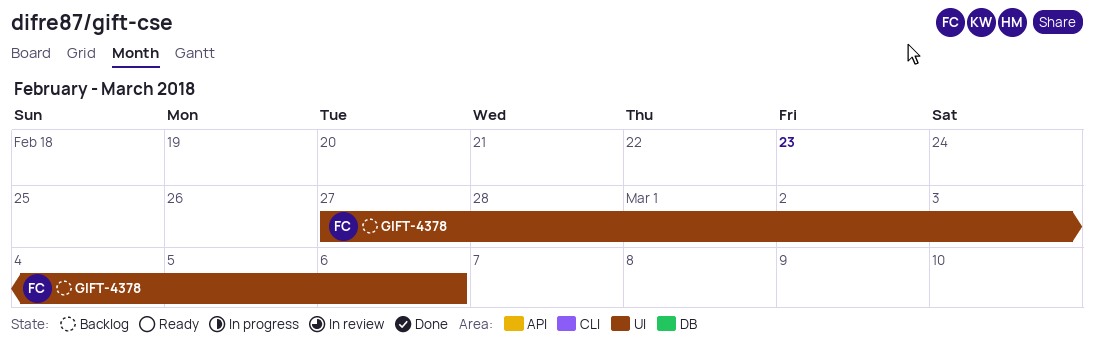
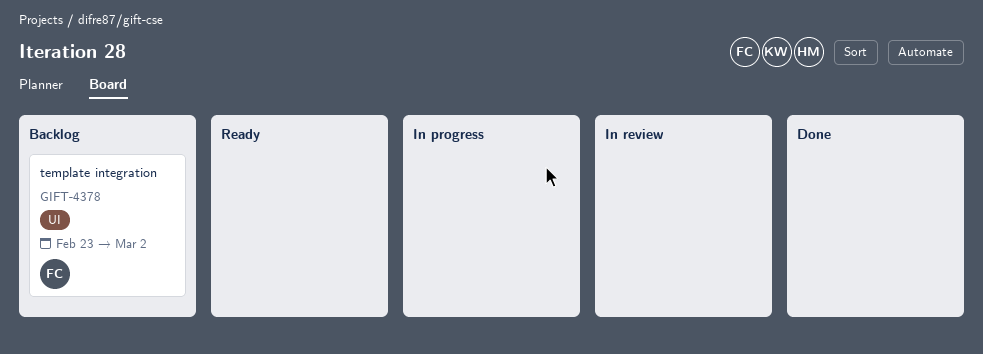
GIFT-4378, start: Feb 27 -> Feb 23
GIFT-4378, due: Mar 6 -> Mar 2

